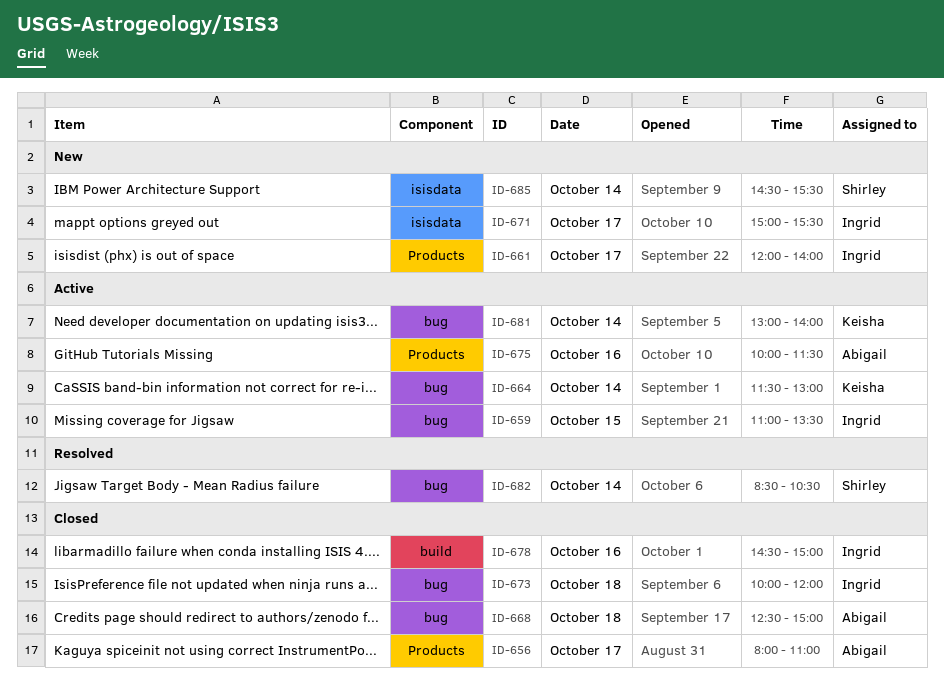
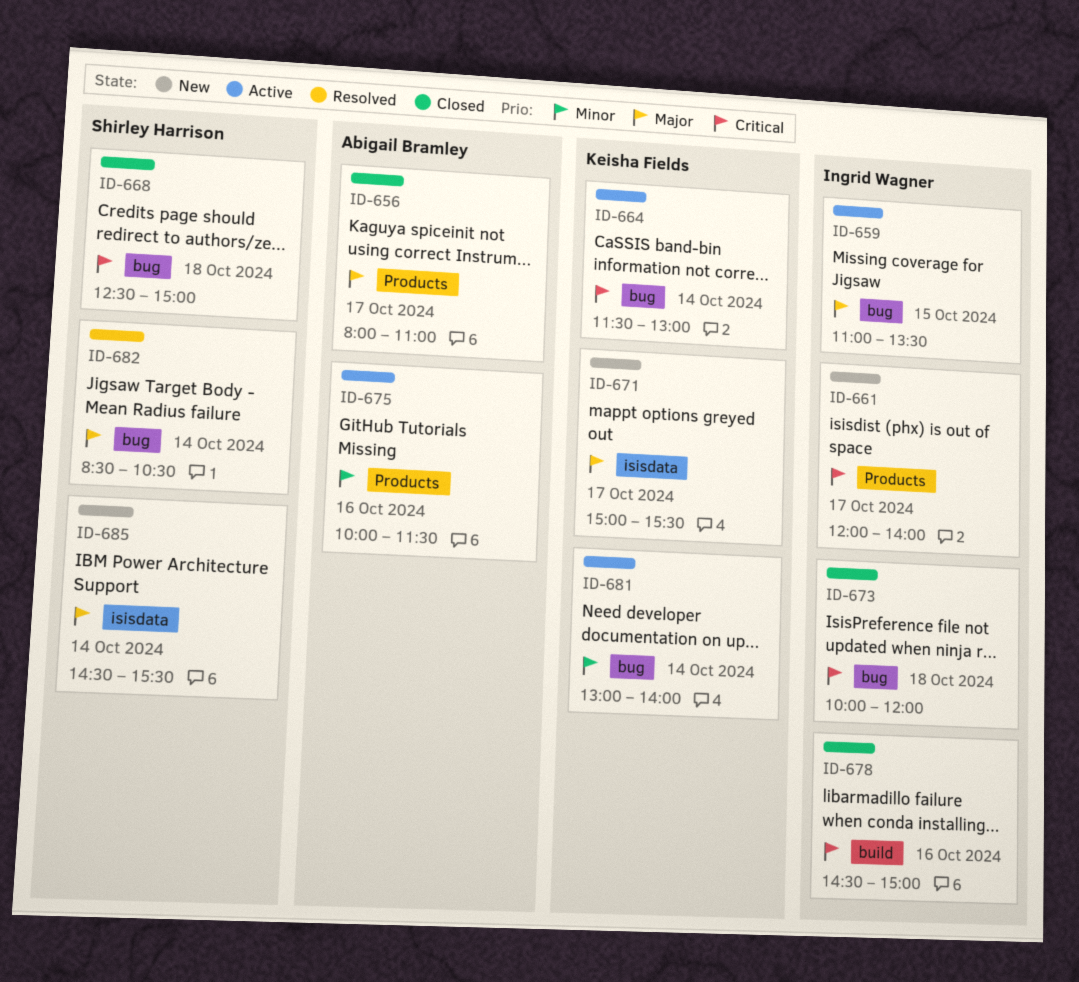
ID-668, owner: Abigail Bramley -> Shirley Harrison
ID-671, owner: Ingrid Wagner -> Keisha Fields

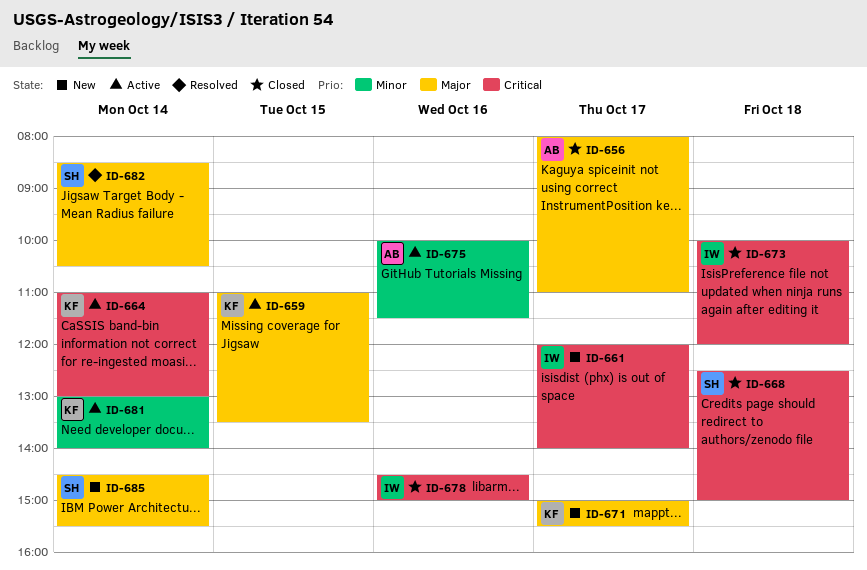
ID-659, owner: Ingrid Wagner -> Keisha Fields
ID-664, begins: 11:30 -> 11:00

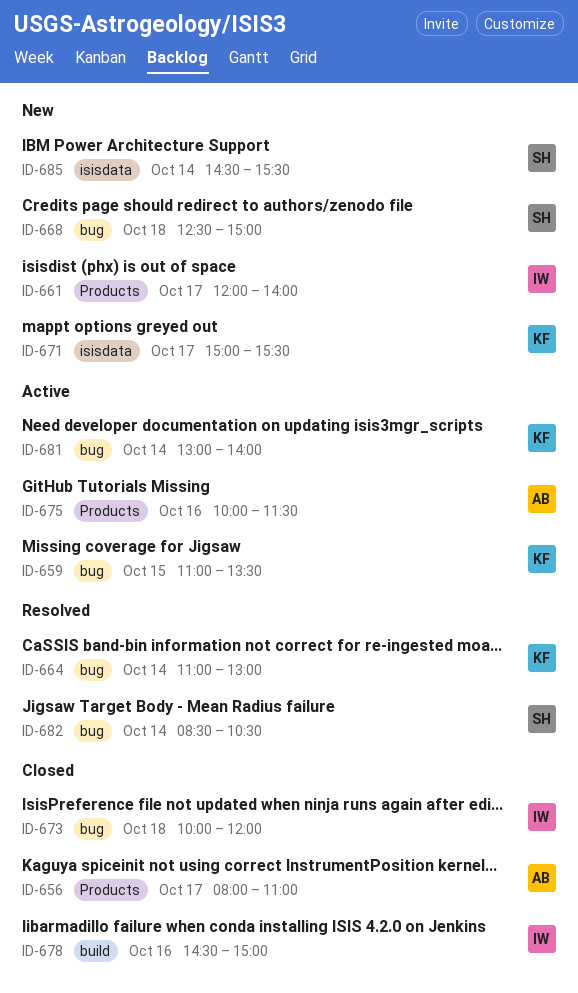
ID-664, status: Active -> Resolved
ID-668, status: Closed -> New

